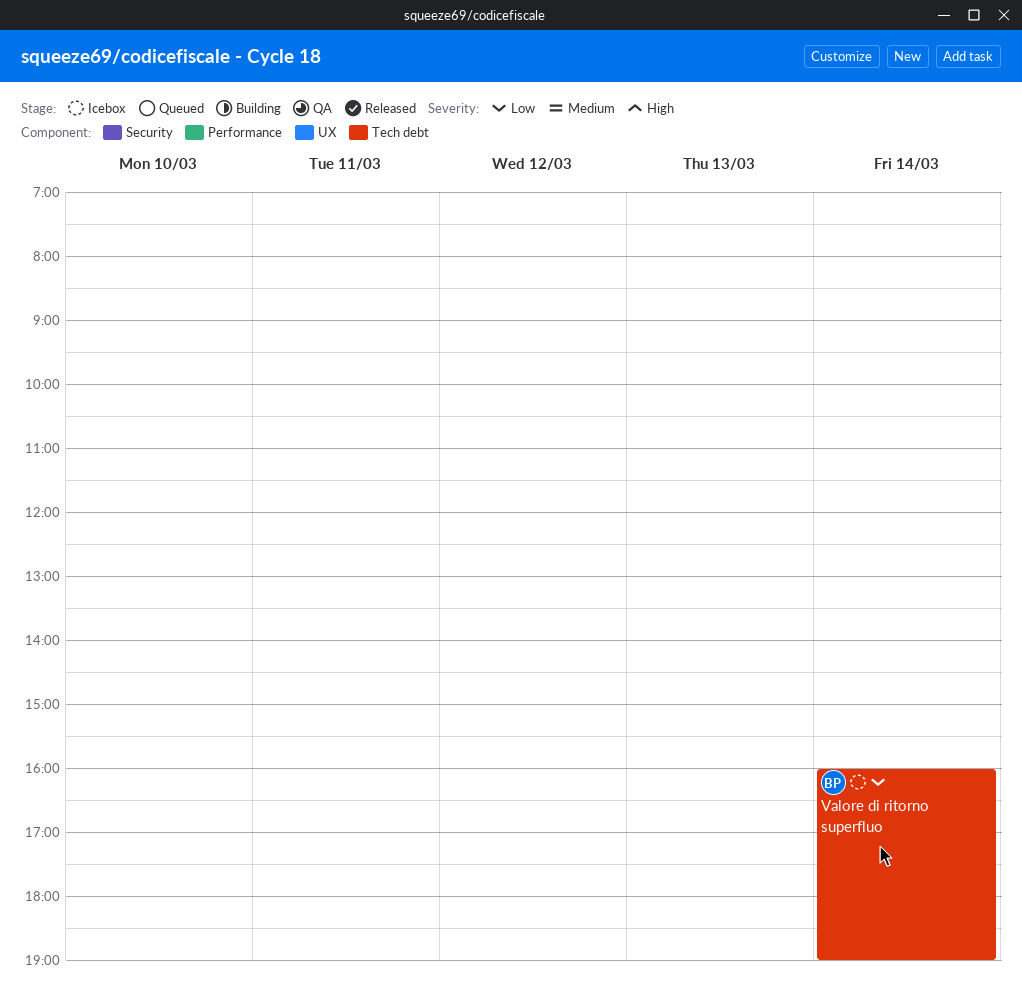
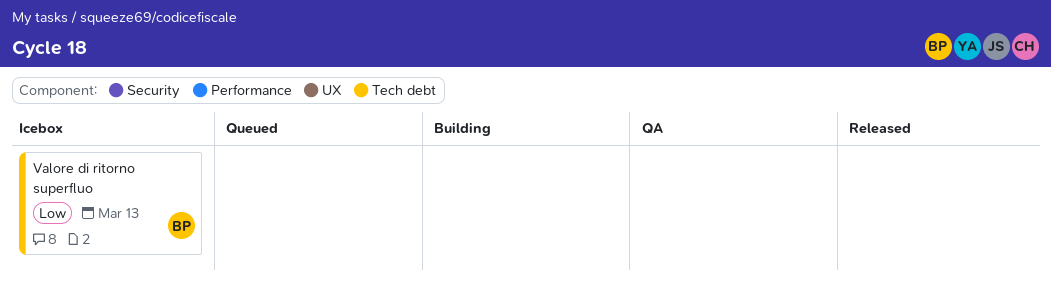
Valore di ritorno superfluo, day: Mar 14 -> Mar 13

